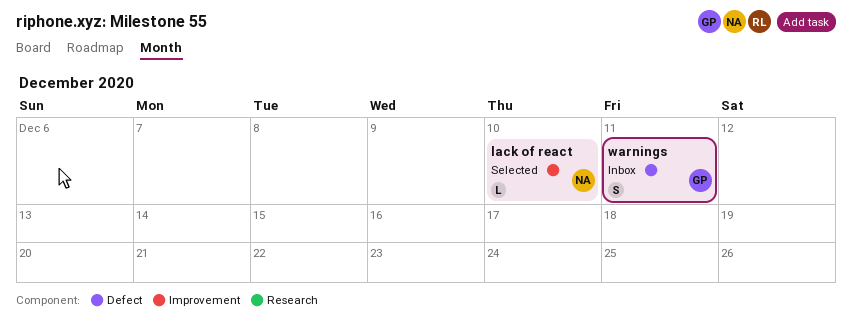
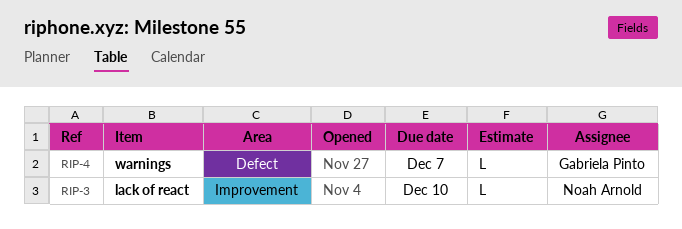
warnings, estimate: S -> L
warnings, due: Dec 11 -> Dec 7

